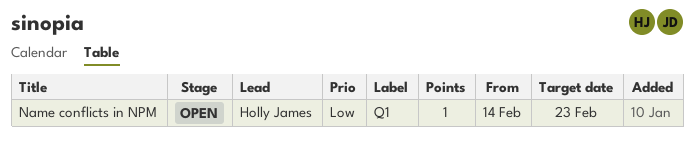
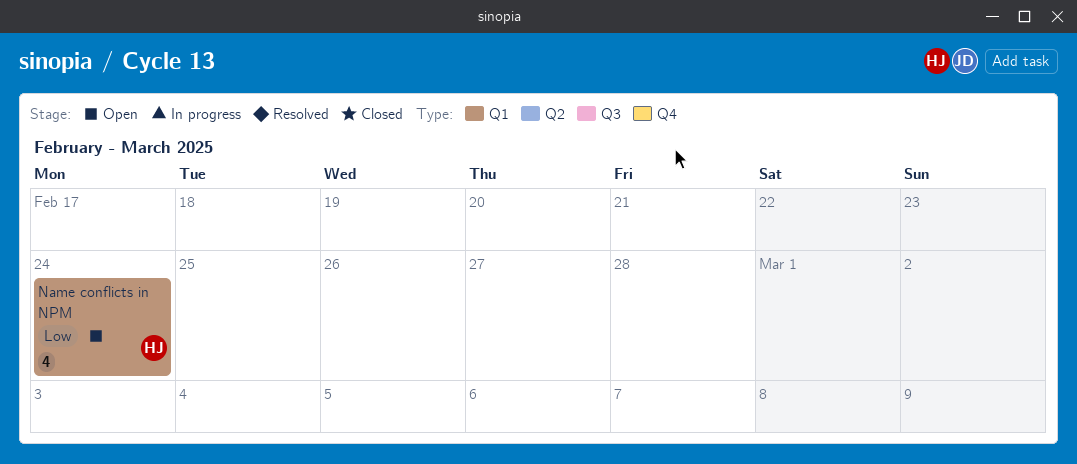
Name conflicts in NPM, estimate: 1 -> 4
Name conflicts in NPM, due: Feb 23 -> Feb 24

